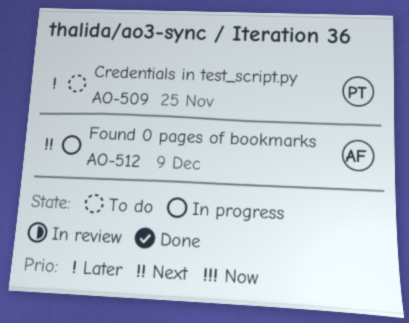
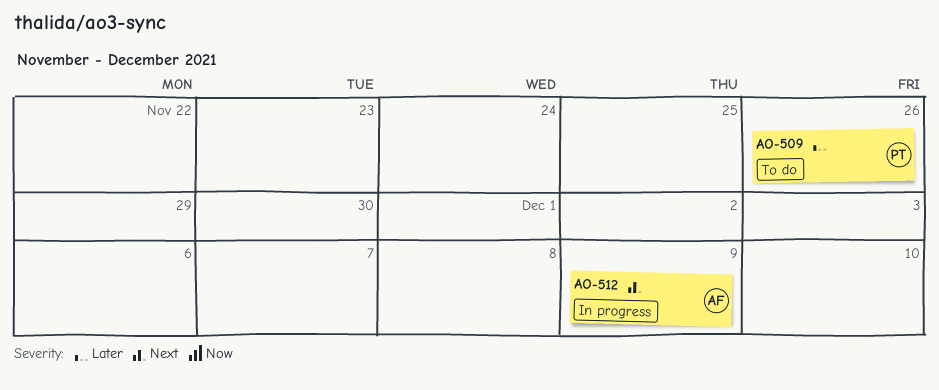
AO-509, due: Nov 25 -> Nov 26

